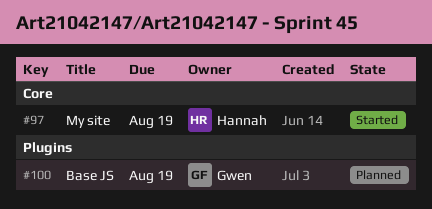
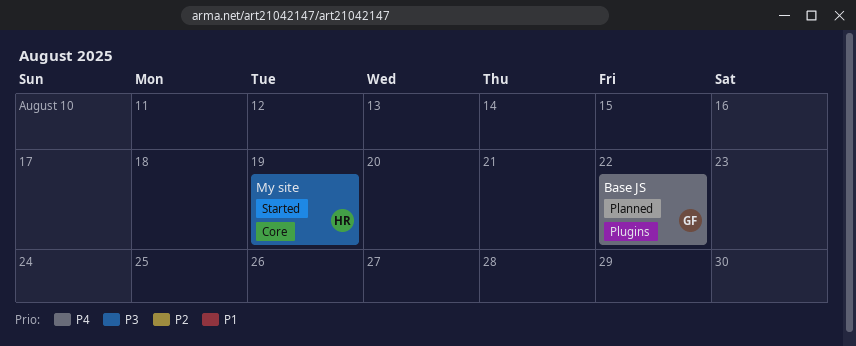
Base JS, due: Aug 19 -> Aug 22

